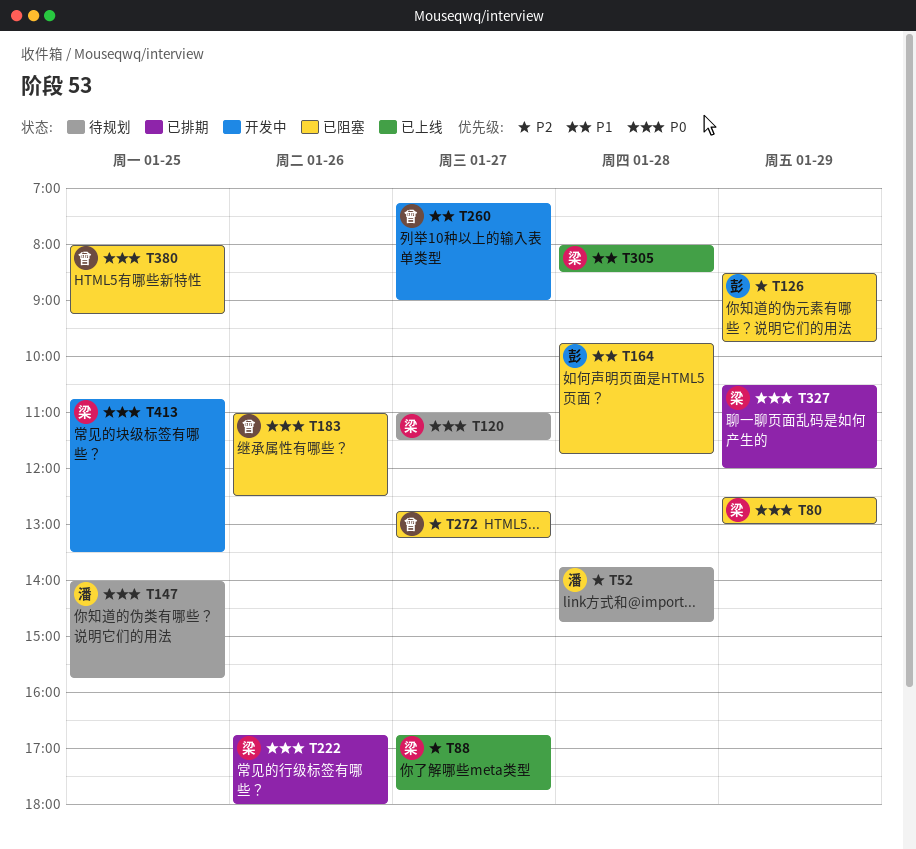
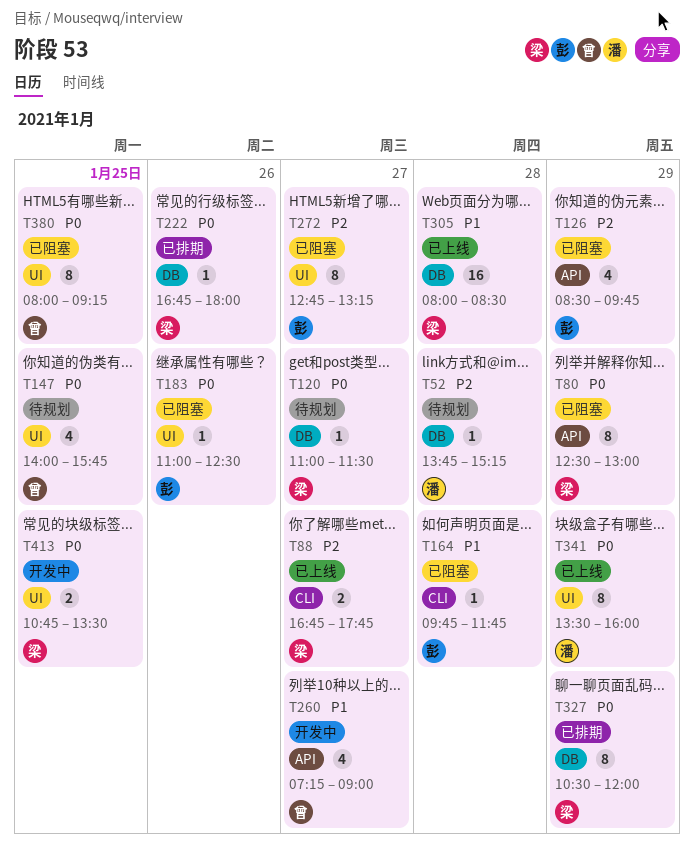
T52, ends: 14:45 -> 15:15
T147, owner: 潘 -> 曾
T183, owner: 曾 -> 彭
T272, owner: 曾 -> 彭
T341: none -> present

